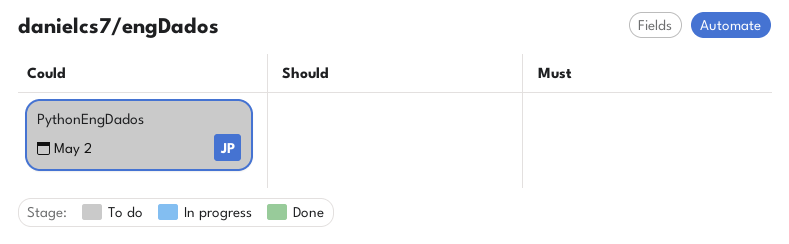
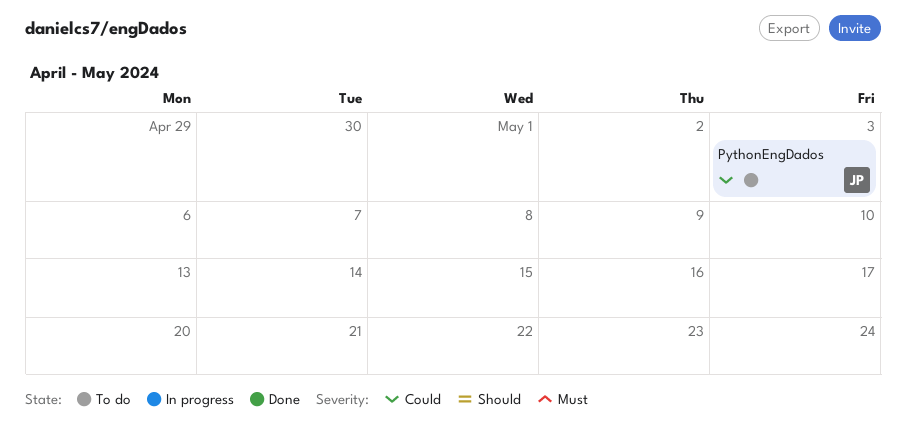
PythonEngDados, due: May 2 -> May 3

